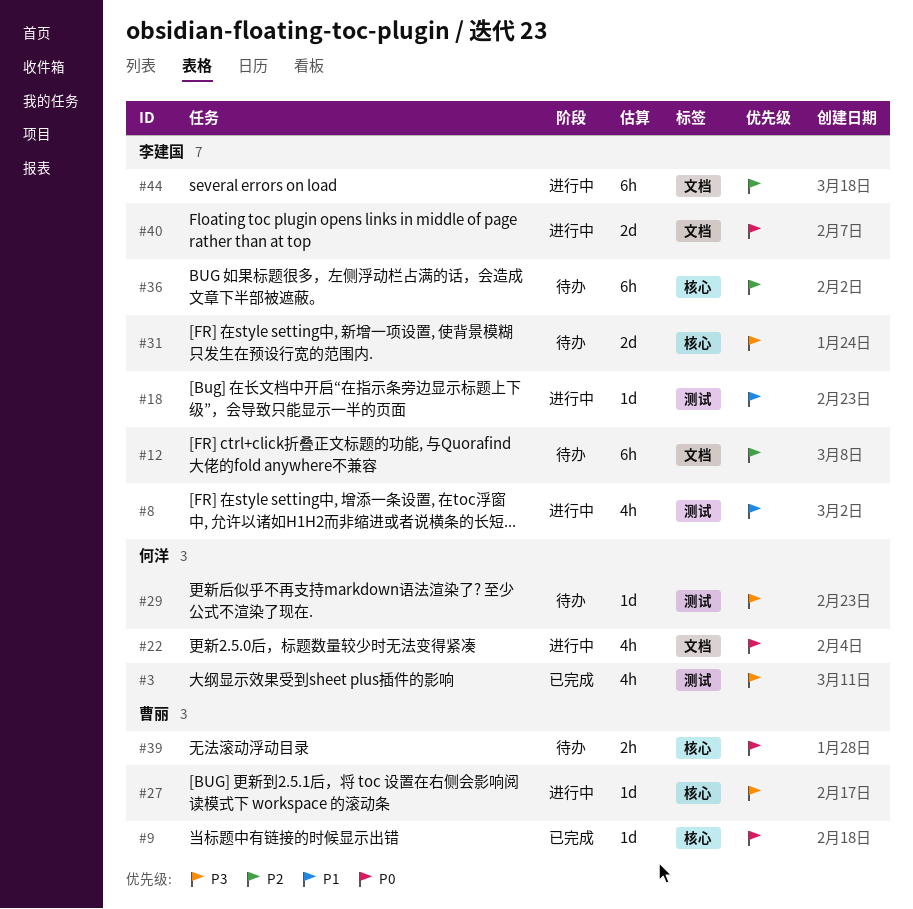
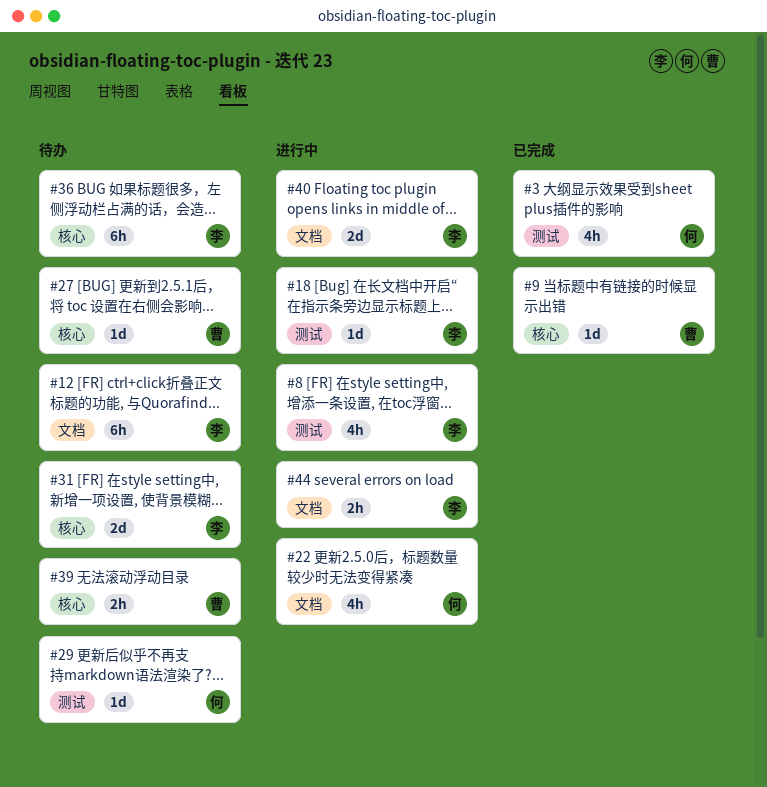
#27, status: 进行中 -> 待办
#44, estimate: 6h -> 2h

